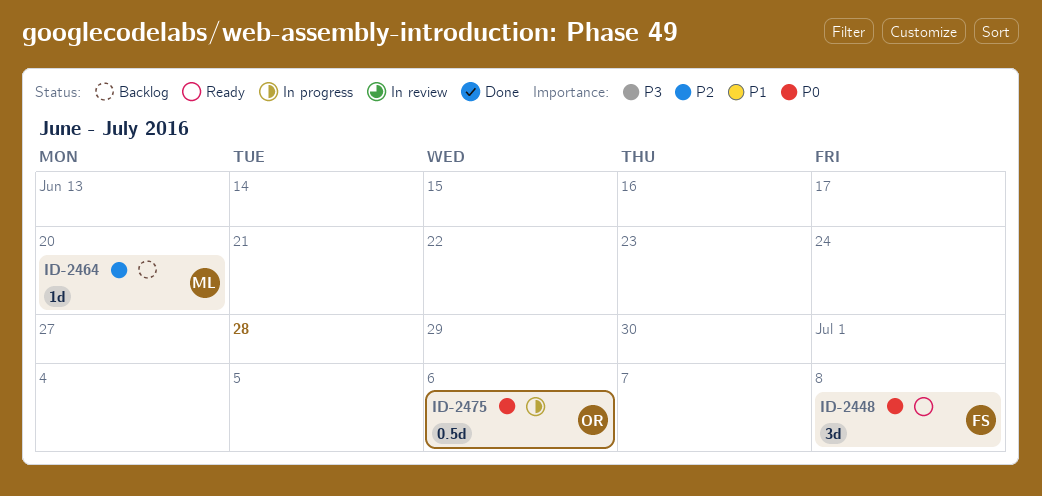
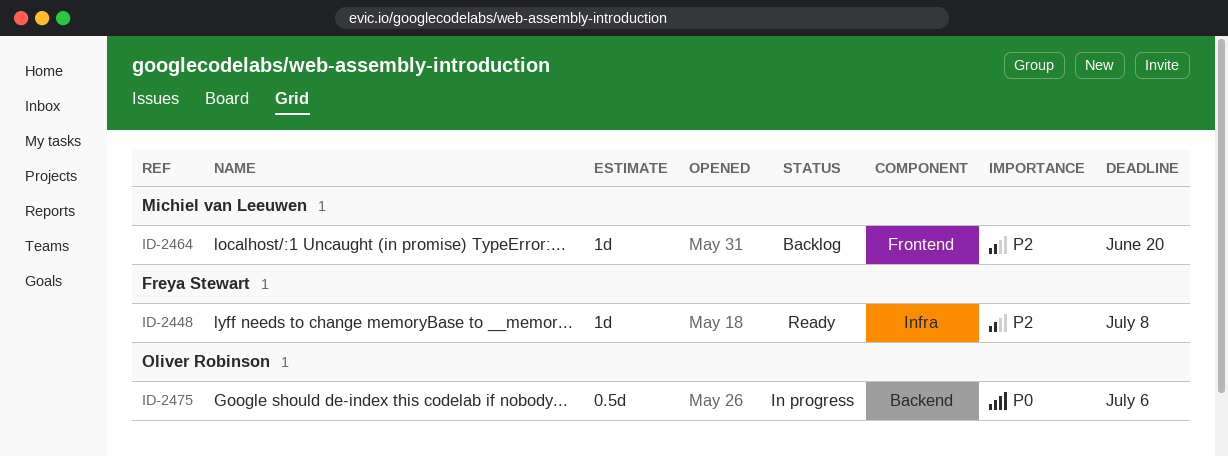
ID-2448, priority: P0 -> P2
ID-2448, estimate: 3d -> 1d

